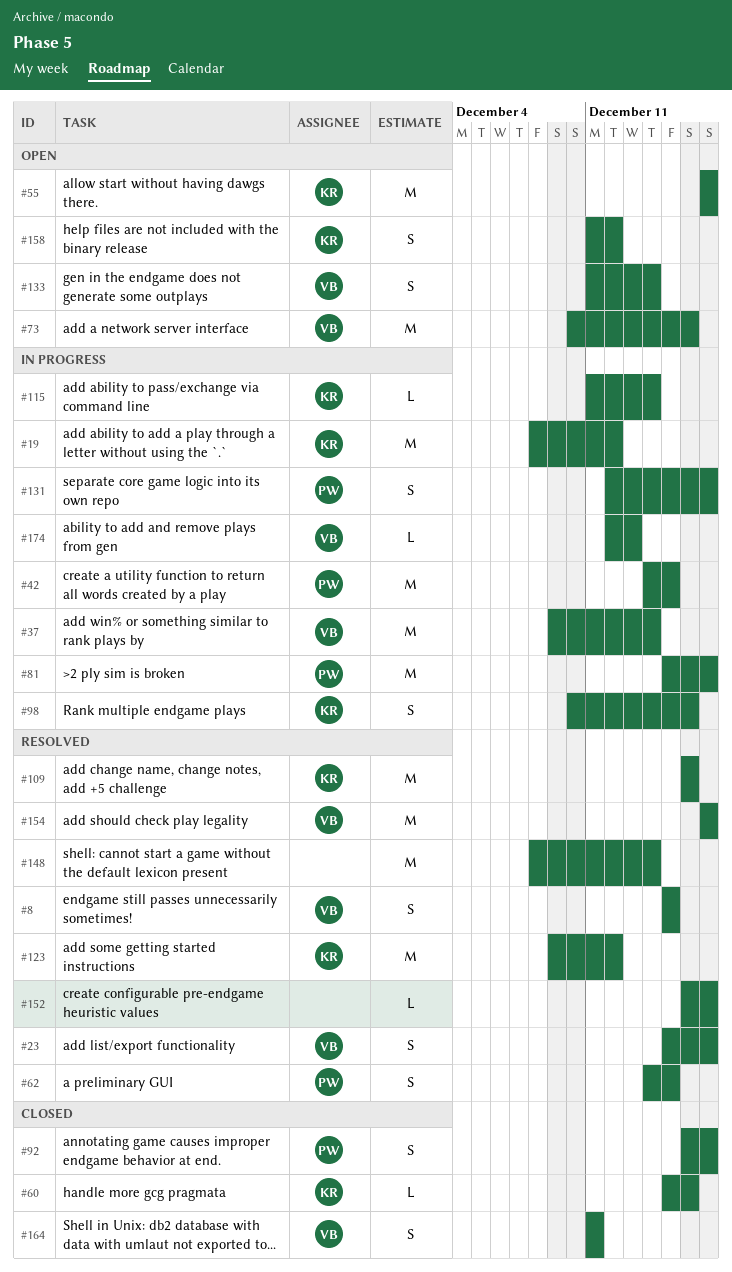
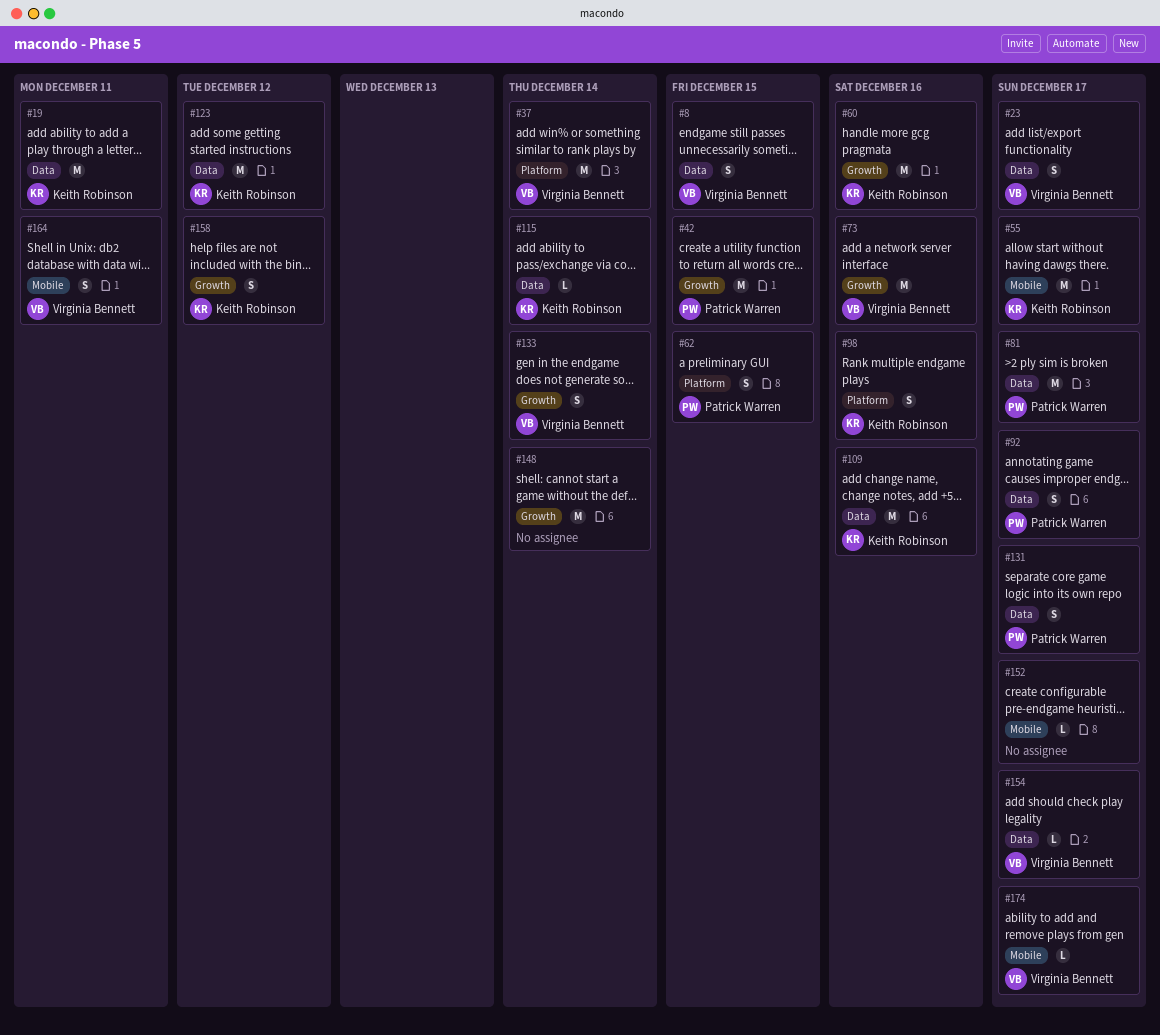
#19, due: Dec 12 -> Dec 11
#60, estimate: L -> M
#154, estimate: M -> L
#174, due: Dec 13 -> Dec 17

